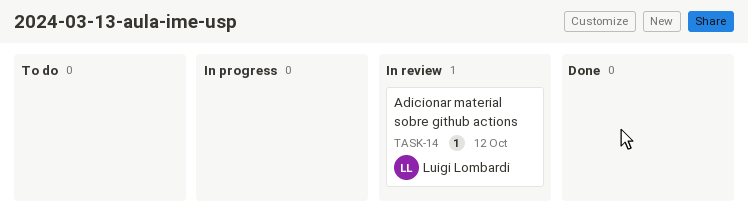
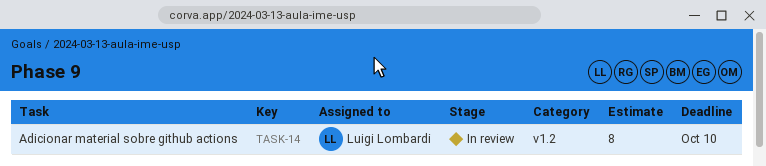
TASK-14, estimate: 1 -> 8
TASK-14, due: Oct 12 -> Oct 10

